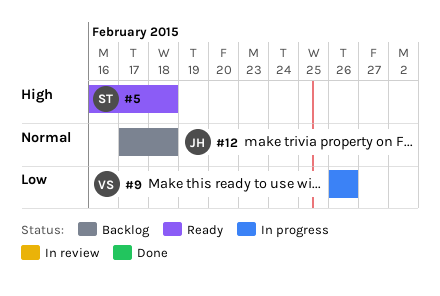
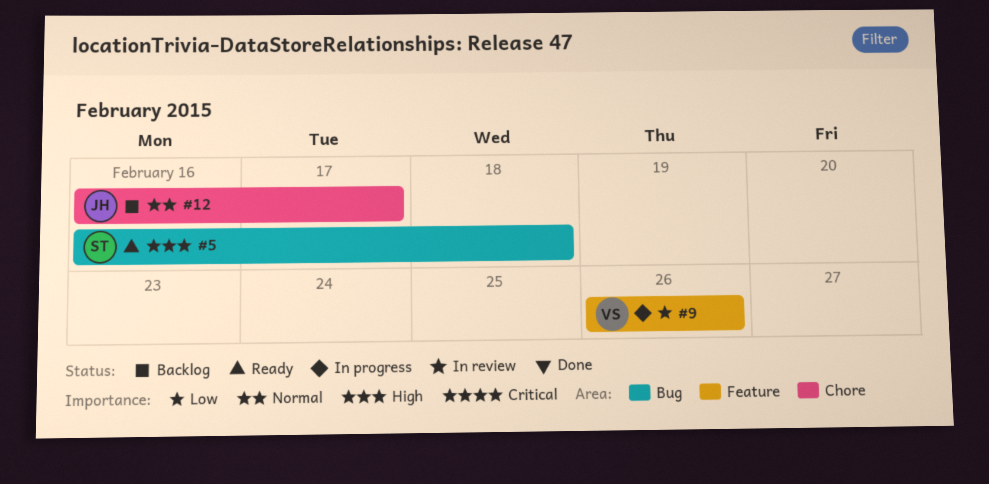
#12, start: Feb 17 -> Feb 16
#12, due: Feb 18 -> Feb 17

